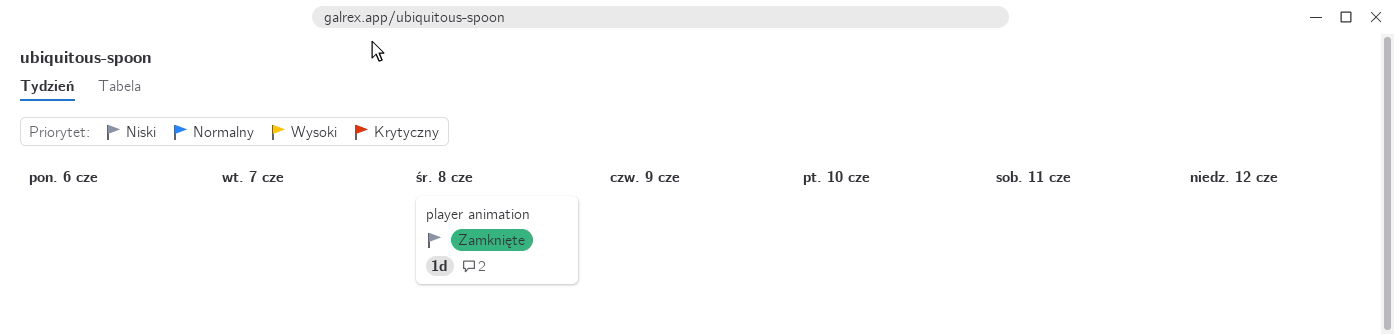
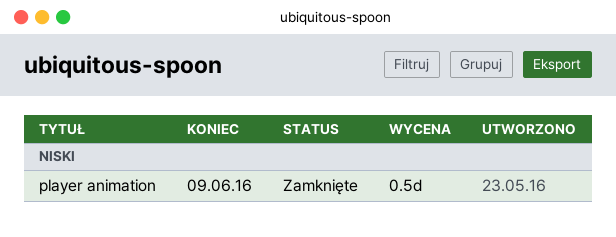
player animation, estimate: 1d -> 0.5d
player animation, due: Jun 8 -> Jun 9

